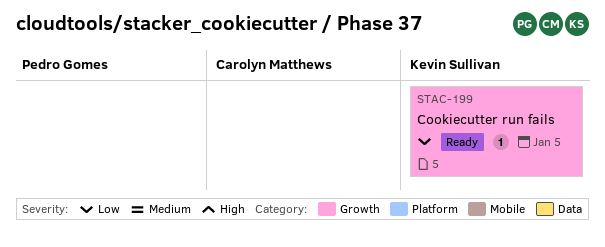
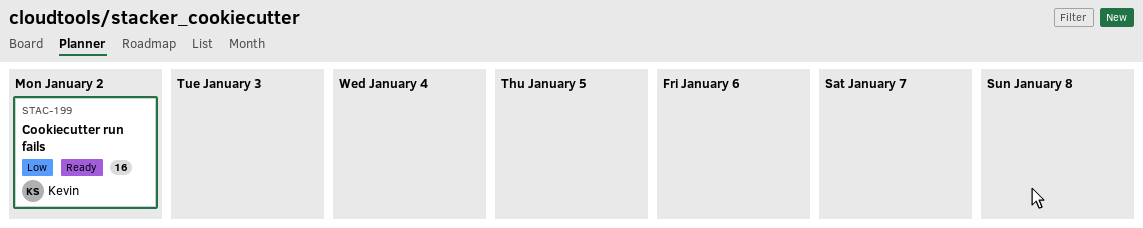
STAC-199, estimate: 1 -> 16
STAC-199, due: Jan 5 -> Jan 2

